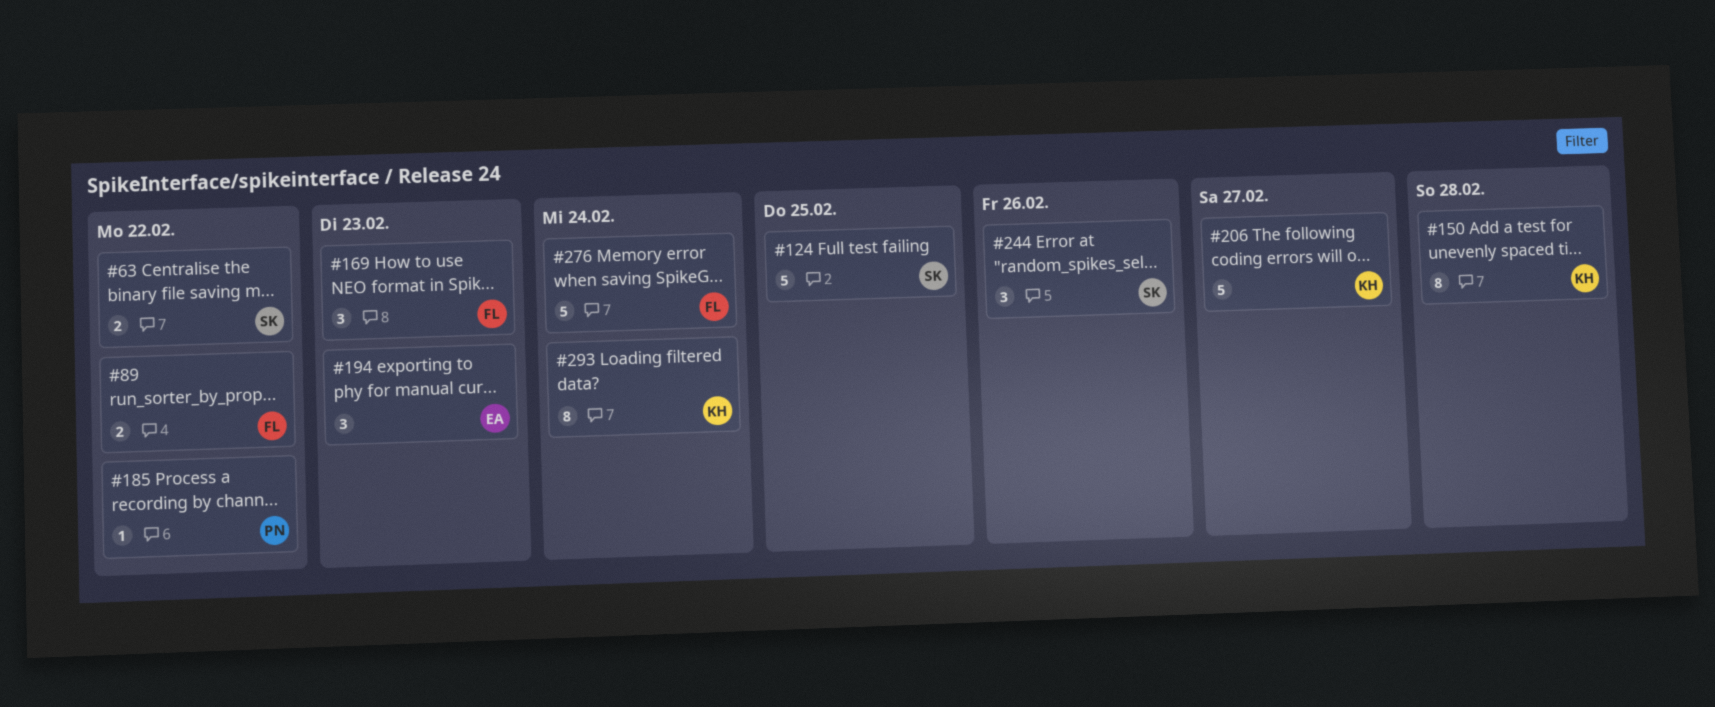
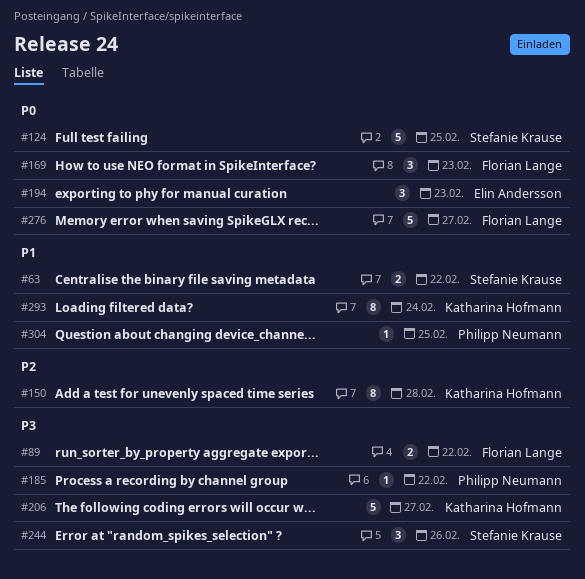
#276, due: Feb 24 -> Feb 27
#304: none -> present

